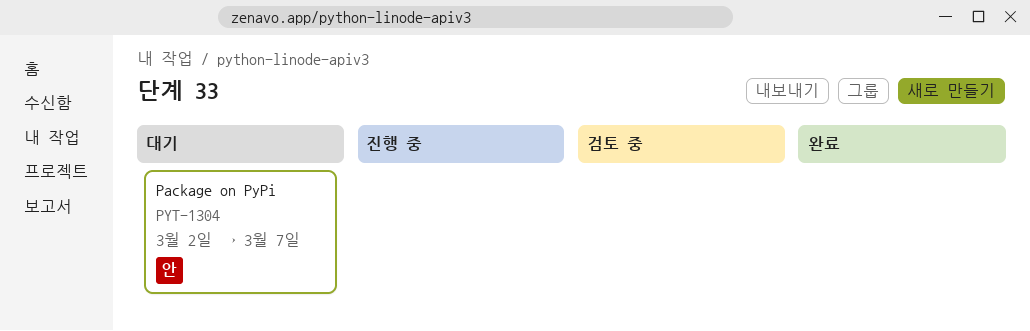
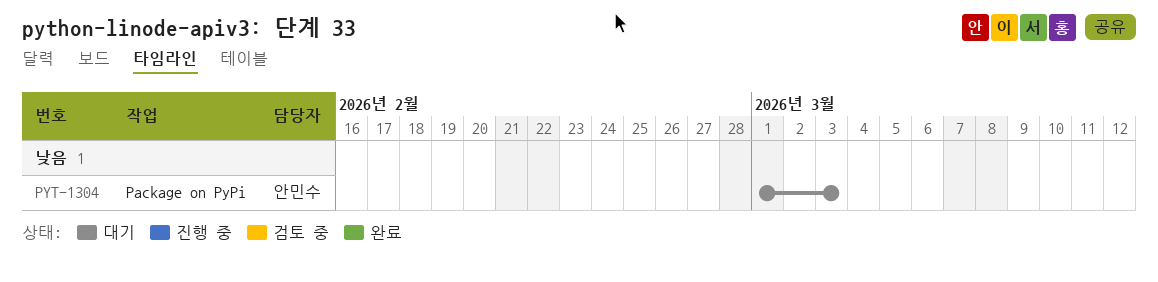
PYT-1304, start: Mar 2 -> Mar 1
PYT-1304, due: Mar 7 -> Mar 3

